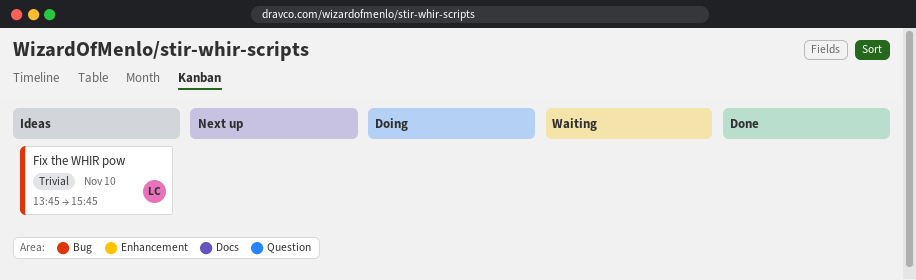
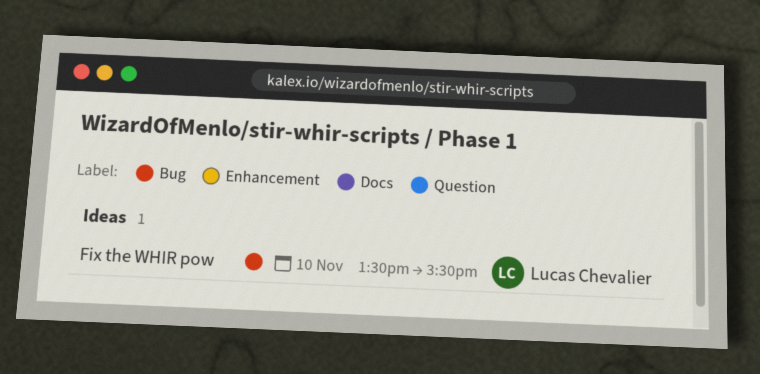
Fix the WHIR pow, begins: 13:45 -> 13:30
Fix the WHIR pow, ends: 15:45 -> 15:30

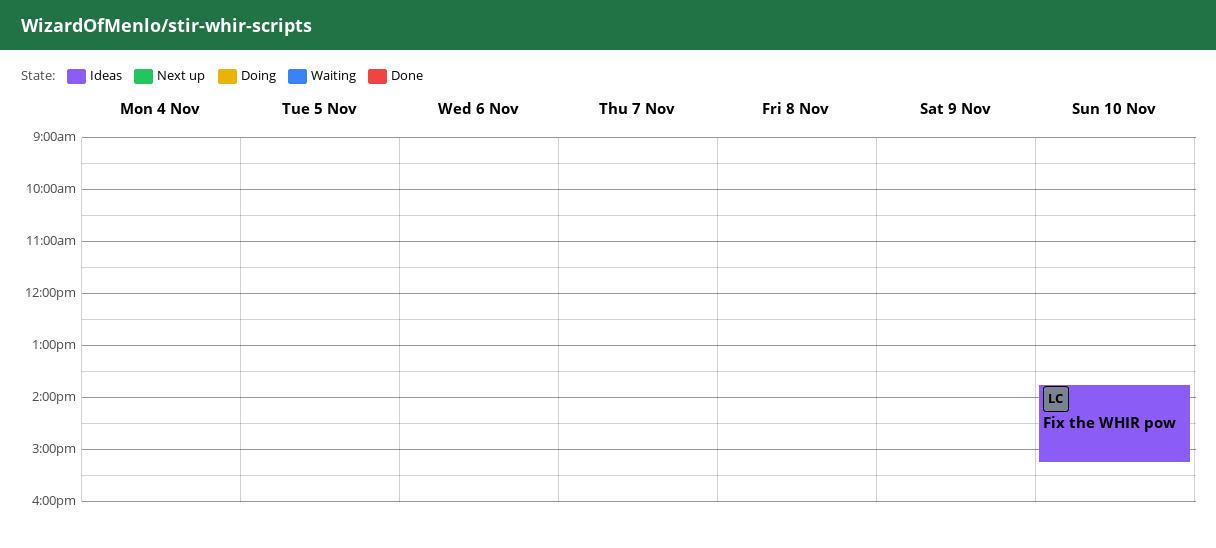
Fix the WHIR pow, begins: 13:30 -> 13:45
Fix the WHIR pow, ends: 15:30 -> 15:15

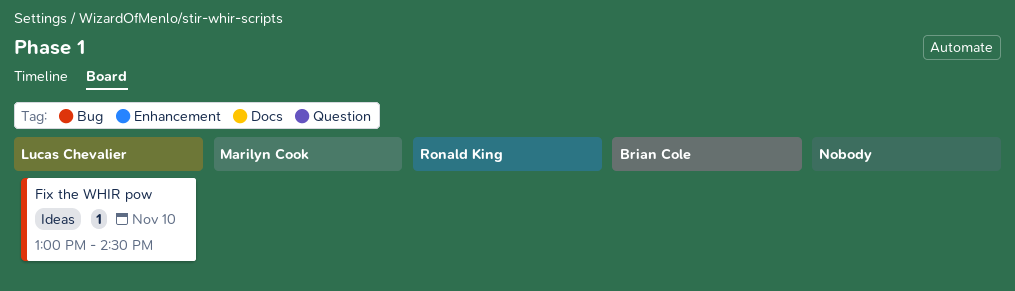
Fix the WHIR pow, begins: 13:45 -> 13:00
Fix the WHIR pow, ends: 15:15 -> 14:30

